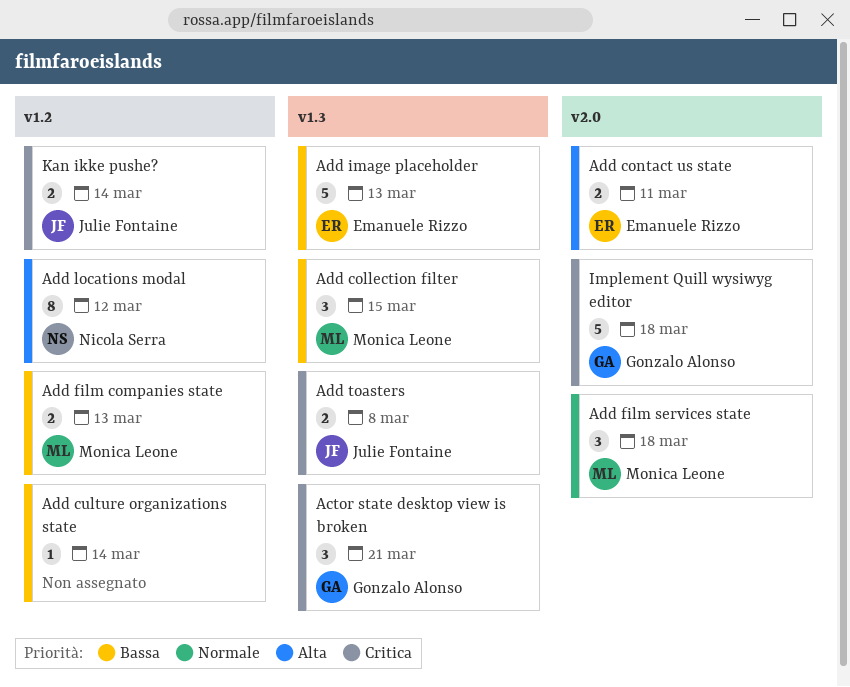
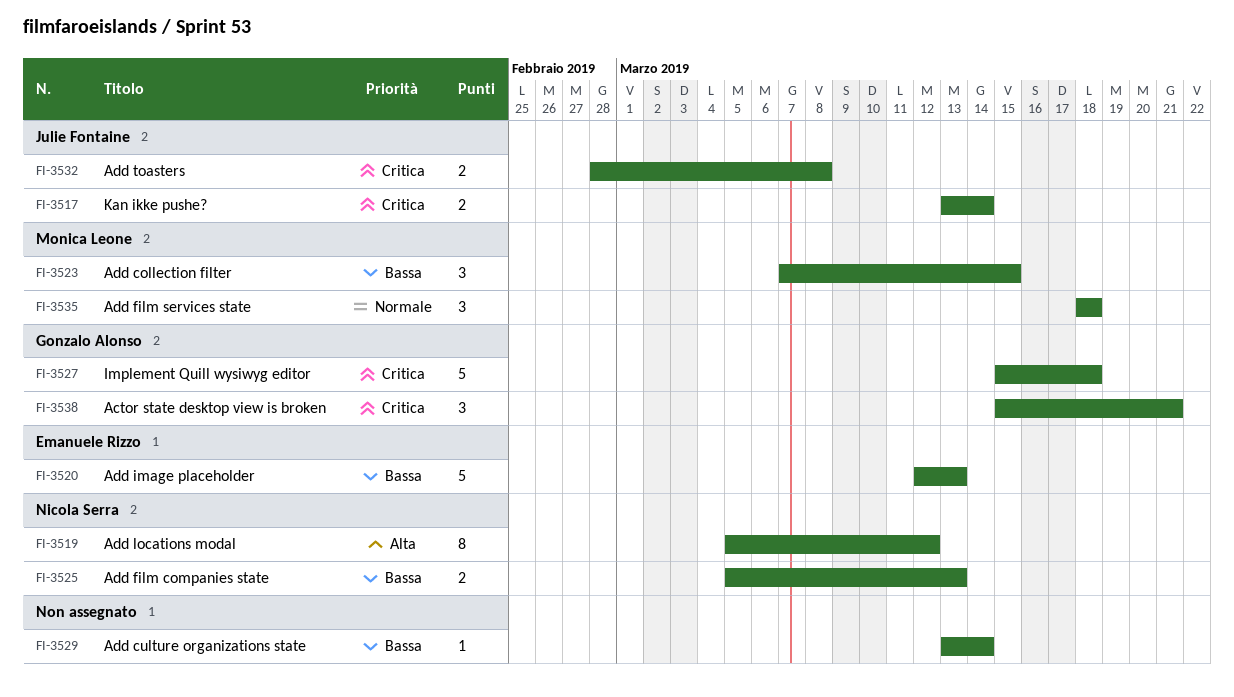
Add contact us state: present -> none
Add film companies state, owner: Monica Leone -> Nicola Serra

